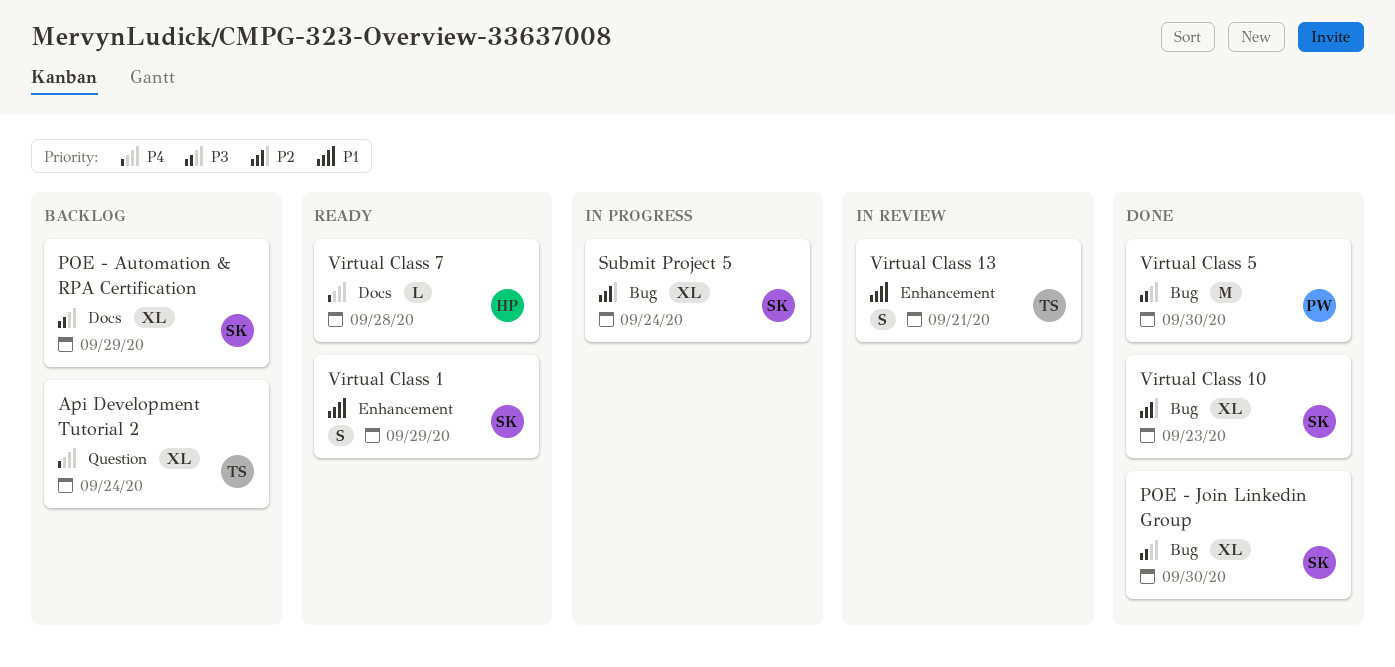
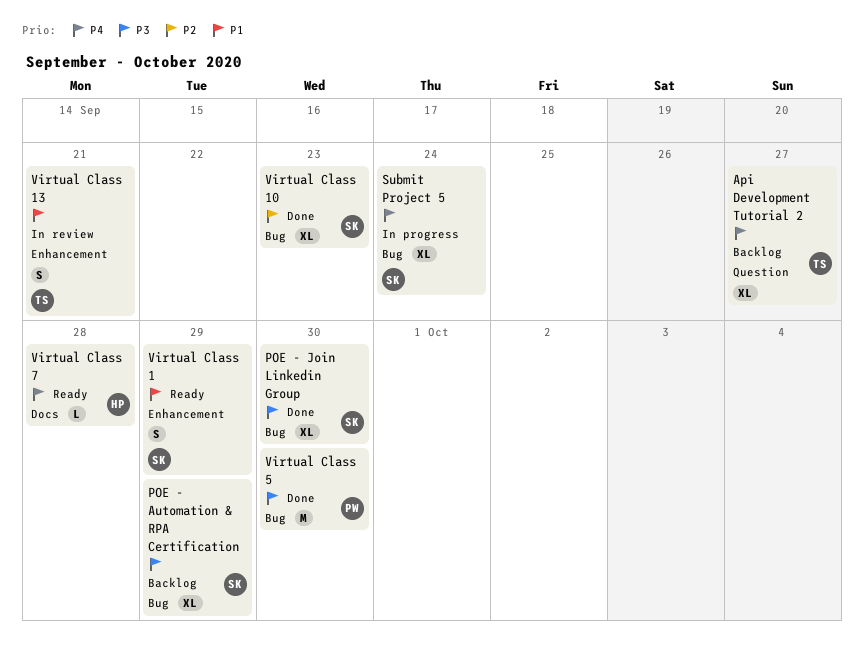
Api Development Tutorial 2, due: Sep 24 -> Sep 27
POE - Automation & RPA Certification, label: Docs -> Bug
Submit Project 5, priority: P2 -> P4

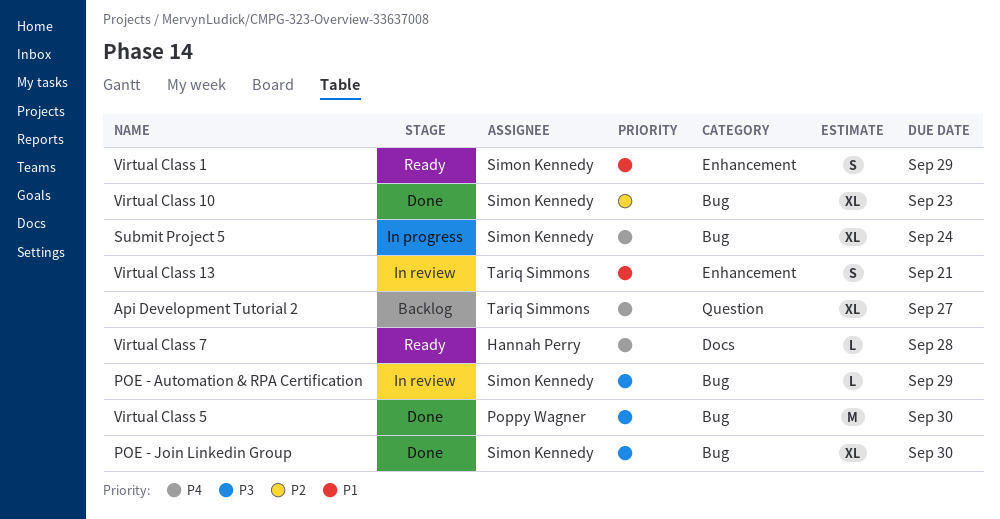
POE - Automation & RPA Certification, status: Backlog -> In review
POE - Automation & RPA Certification, estimate: XL -> L

